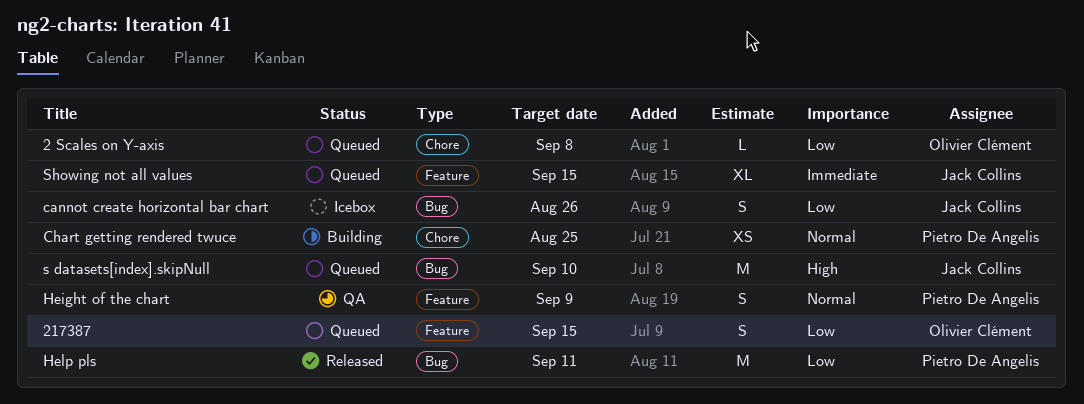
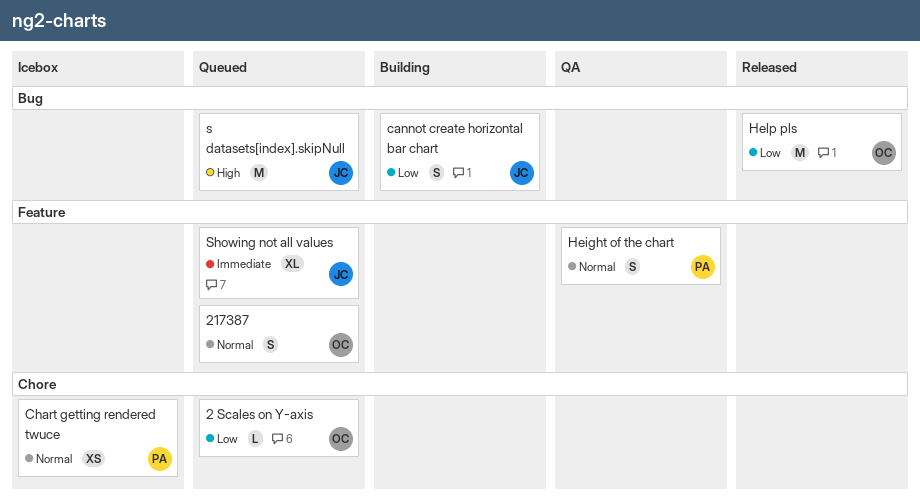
217387, priority: Low -> Normal
cannot create horizontal bar chart, status: Icebox -> Building
Chart getting rendered twuce, status: Building -> Icebox
Help pls, owner: Pietro De Angelis -> Olivier Clément

